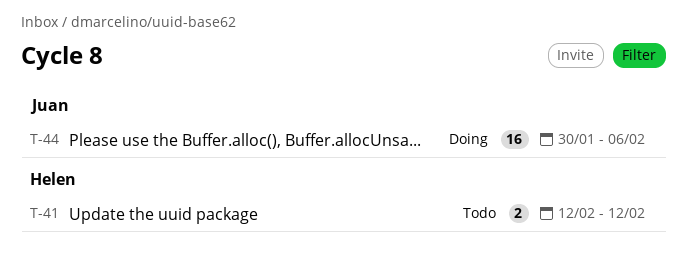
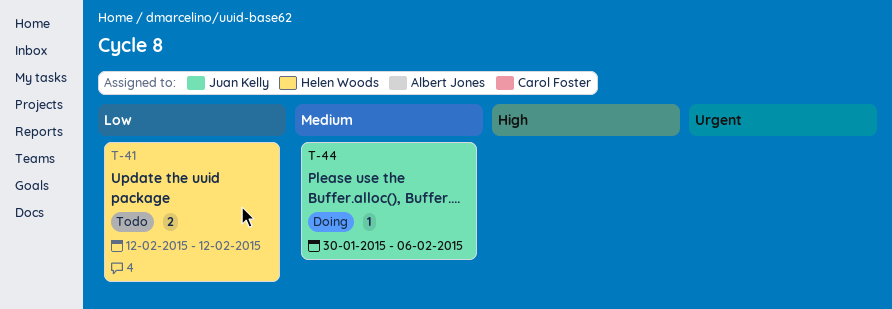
T-44, estimate: 16 -> 1

